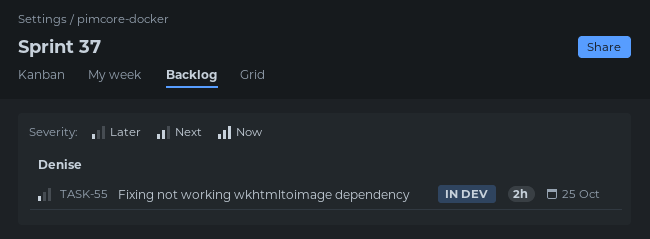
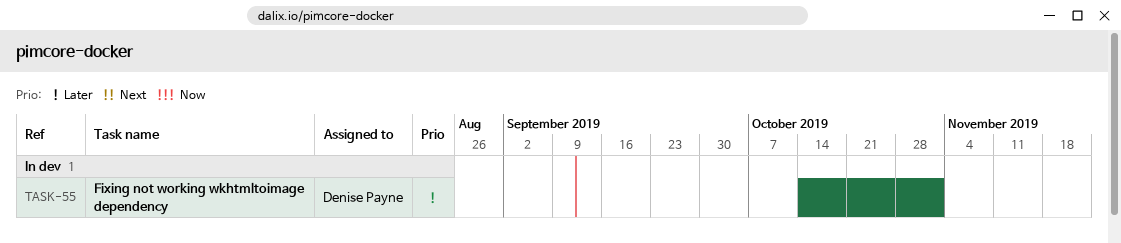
TASK-55, due: Oct 25 -> Nov 1

